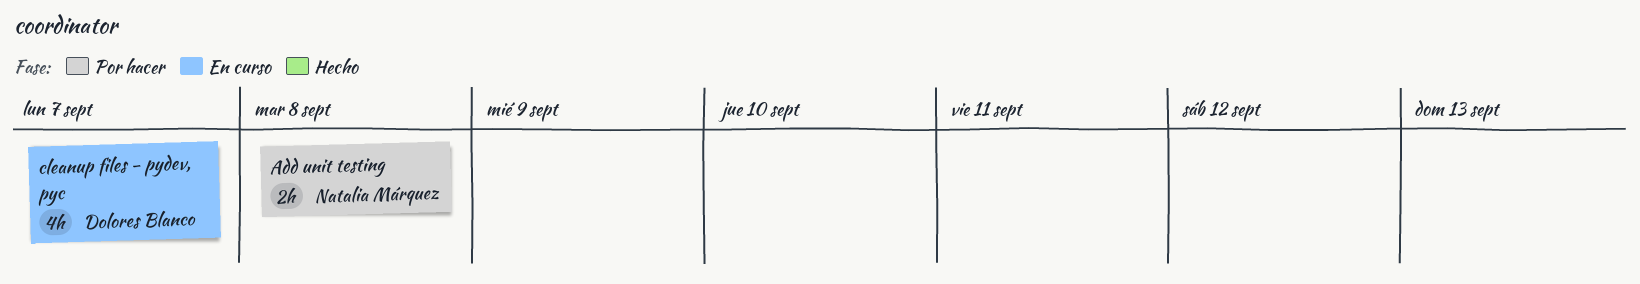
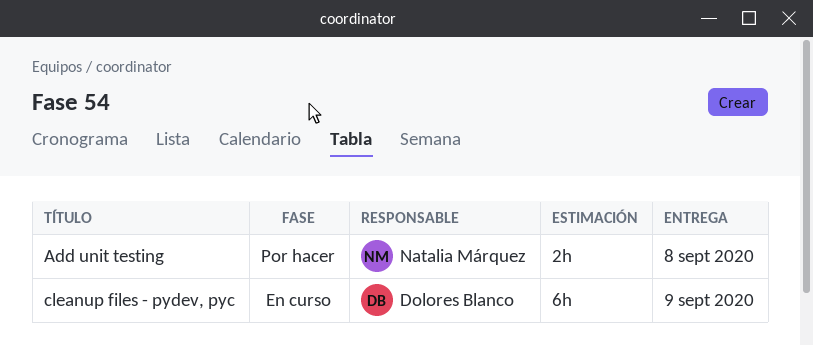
cleanup files - pydev, pyc, estimate: 4h -> 6h
cleanup files - pydev, pyc, due: Sep 7 -> Sep 9

